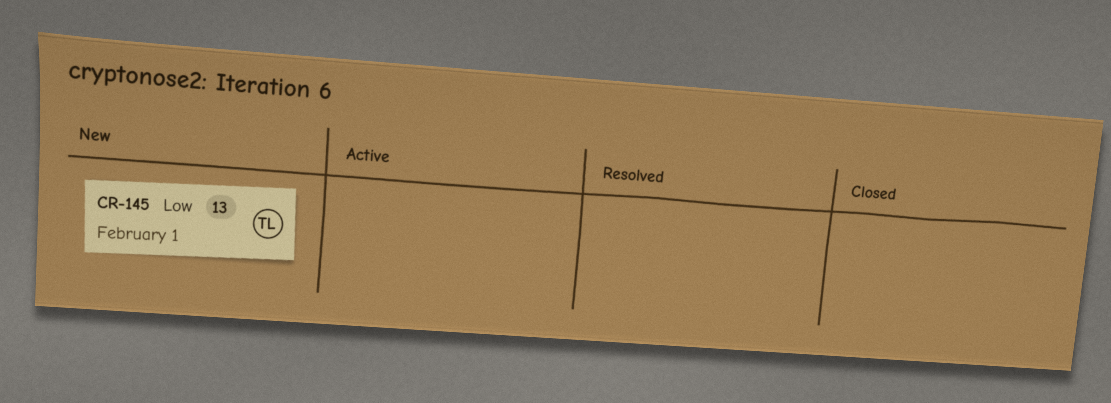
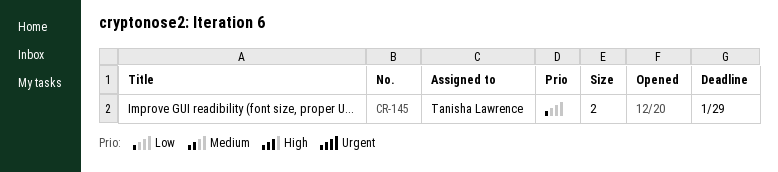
CR-145, estimate: 13 -> 2
CR-145, due: Feb 1 -> Jan 29

